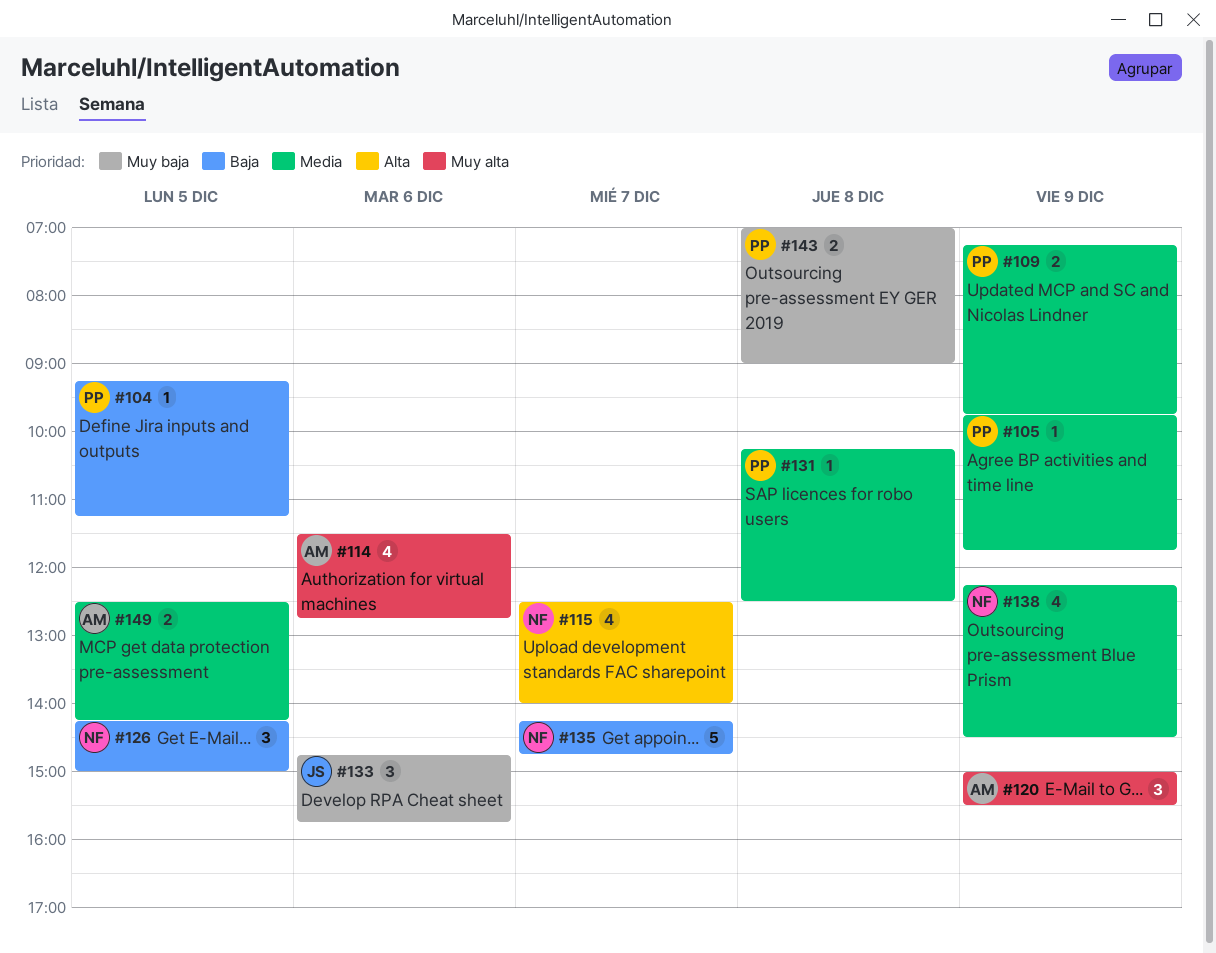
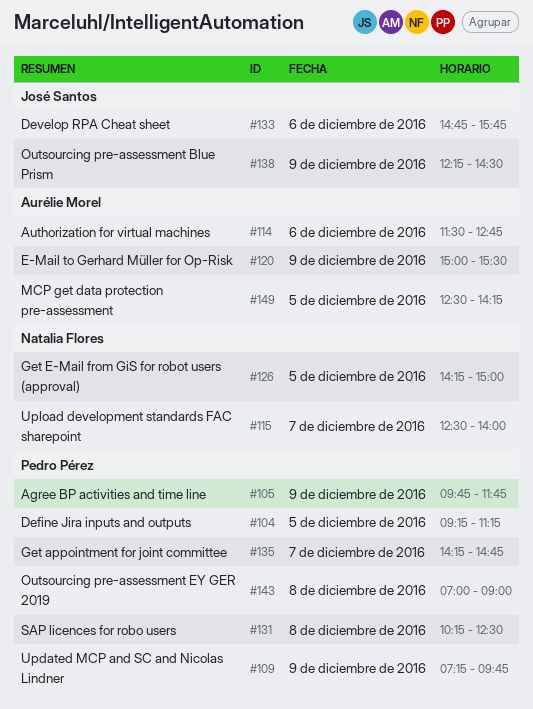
#135, owner: Natalia Flores -> Pedro Pérez
#138, owner: Natalia Flores -> José Santos

